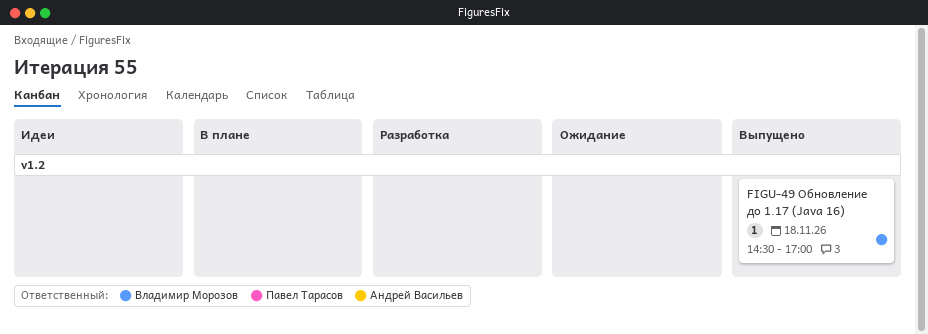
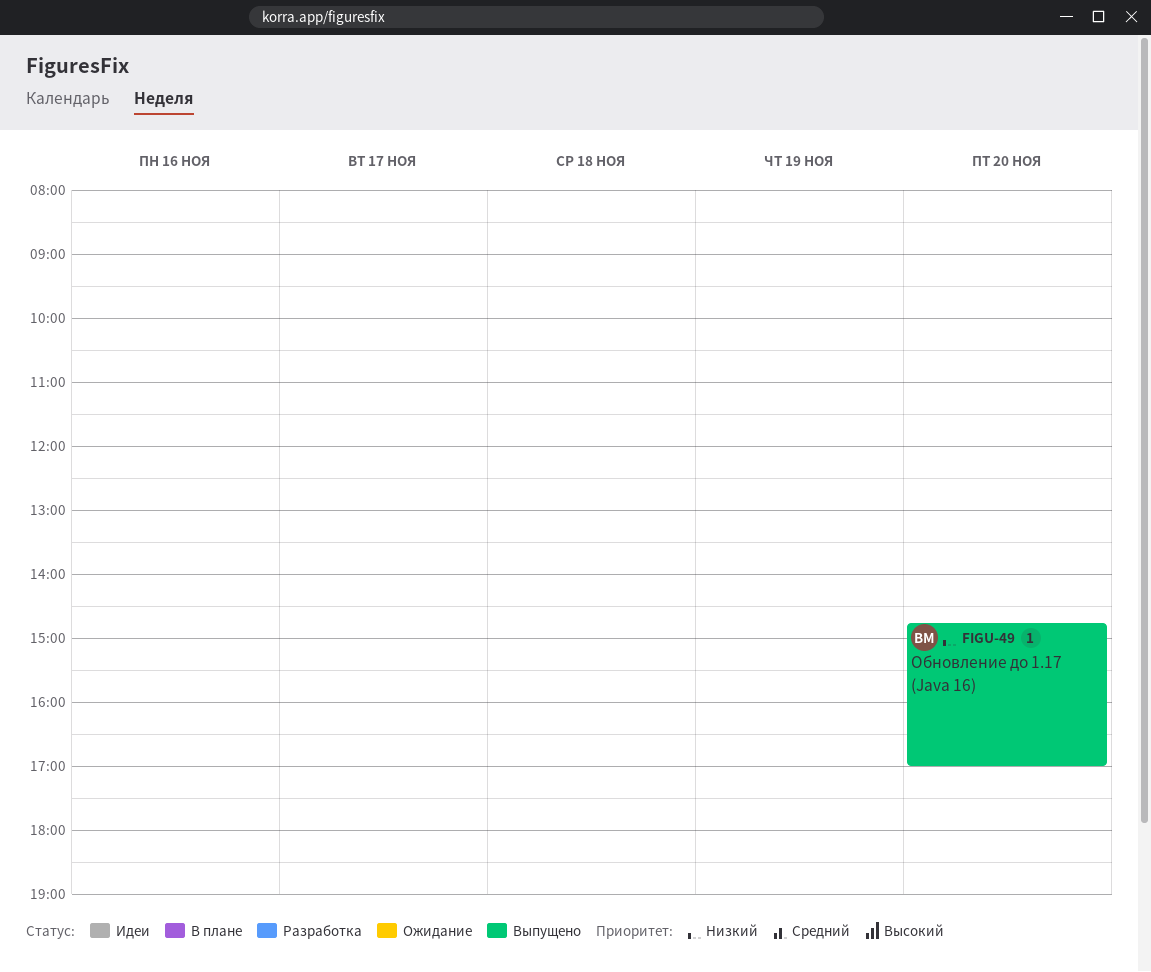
FIGU-49, day: Nov 18 -> Nov 20
FIGU-49, begins: 14:30 -> 14:45

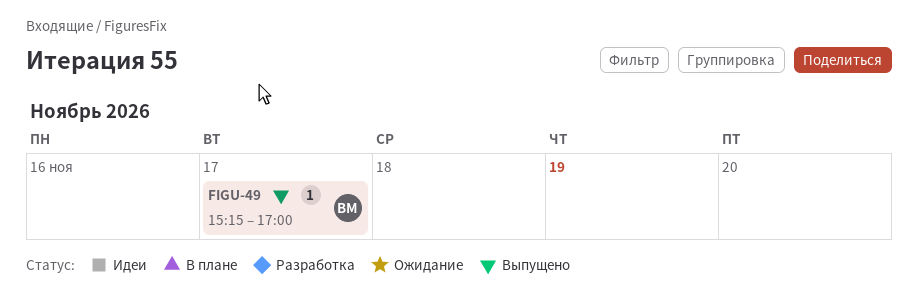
FIGU-49, day: Nov 20 -> Nov 17
FIGU-49, begins: 14:45 -> 15:15

